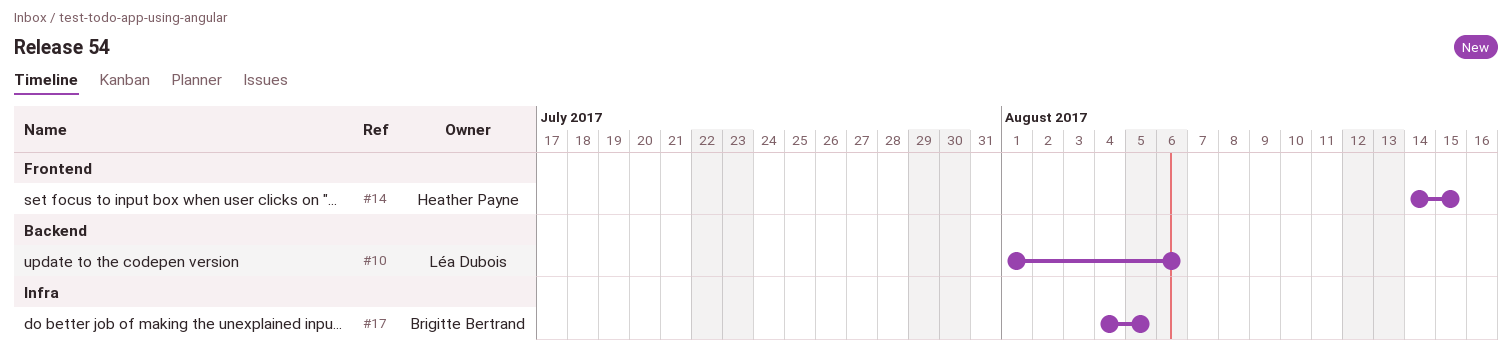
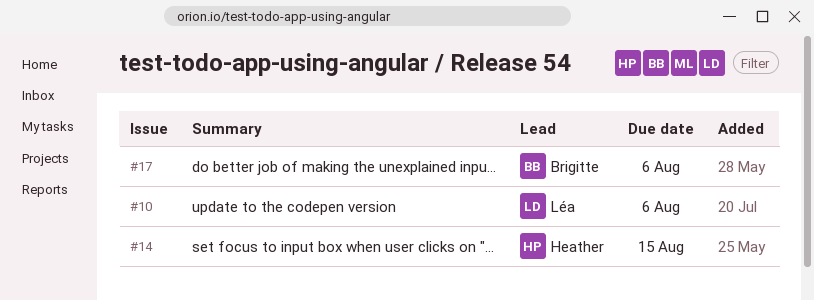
#17, due: Aug 5 -> Aug 6

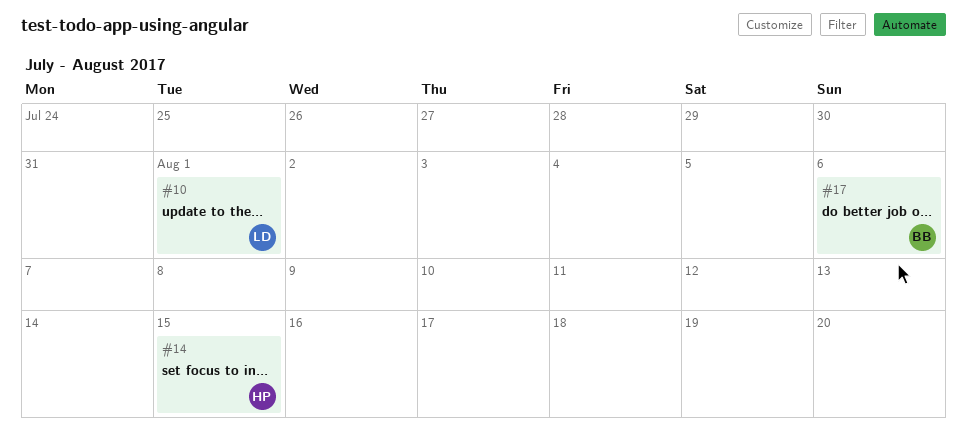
#10, due: Aug 6 -> Aug 1

